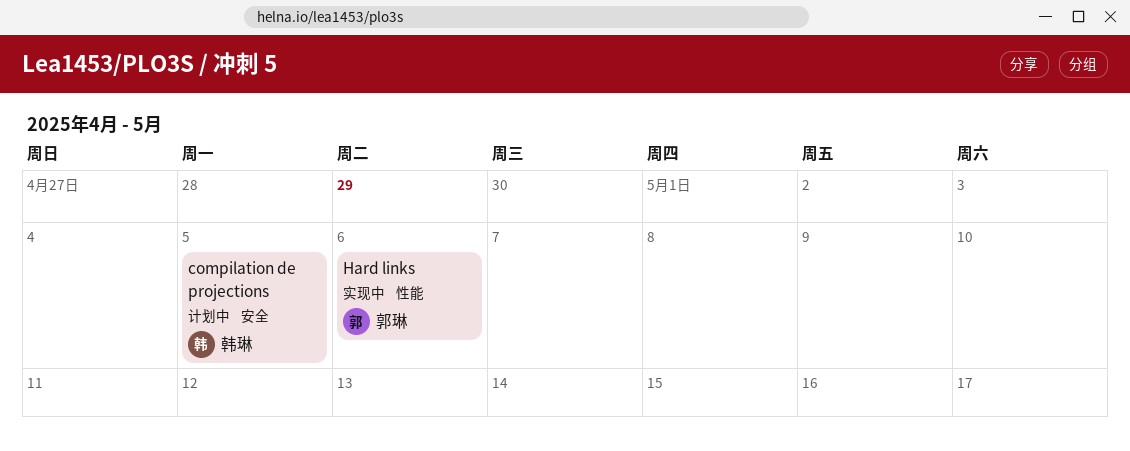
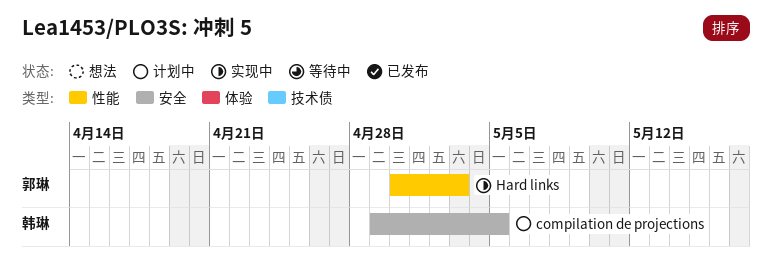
Hard links, due: May 6 -> May 3

